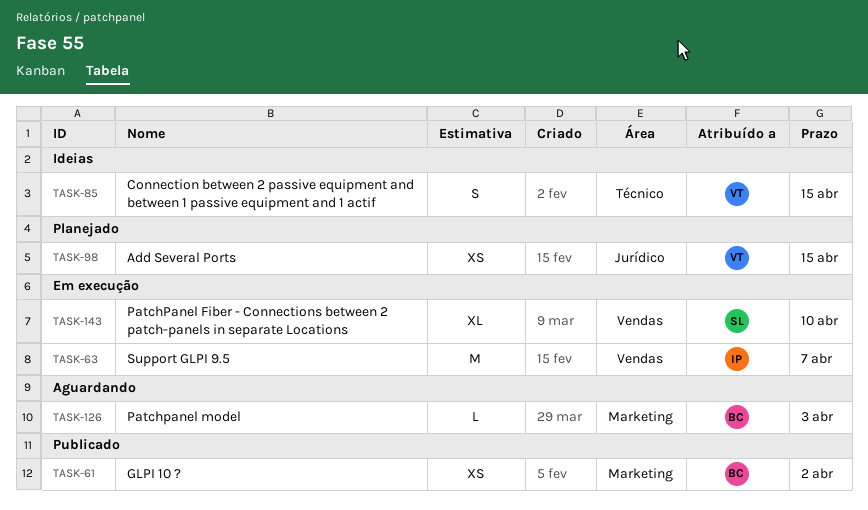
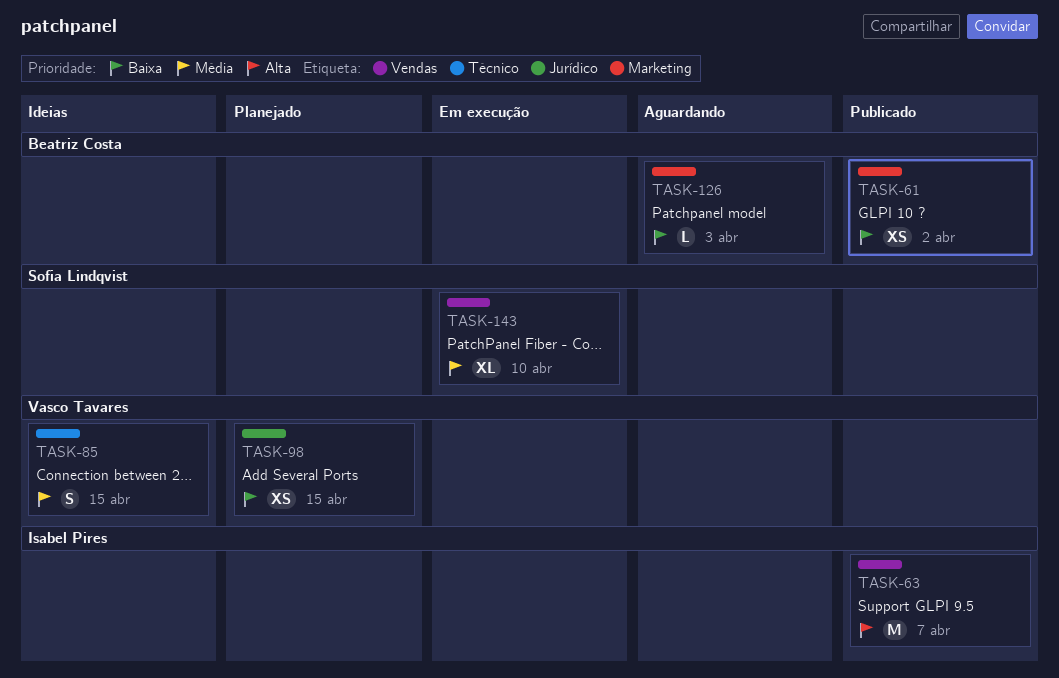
TASK-63, status: Em execução -> Publicado

